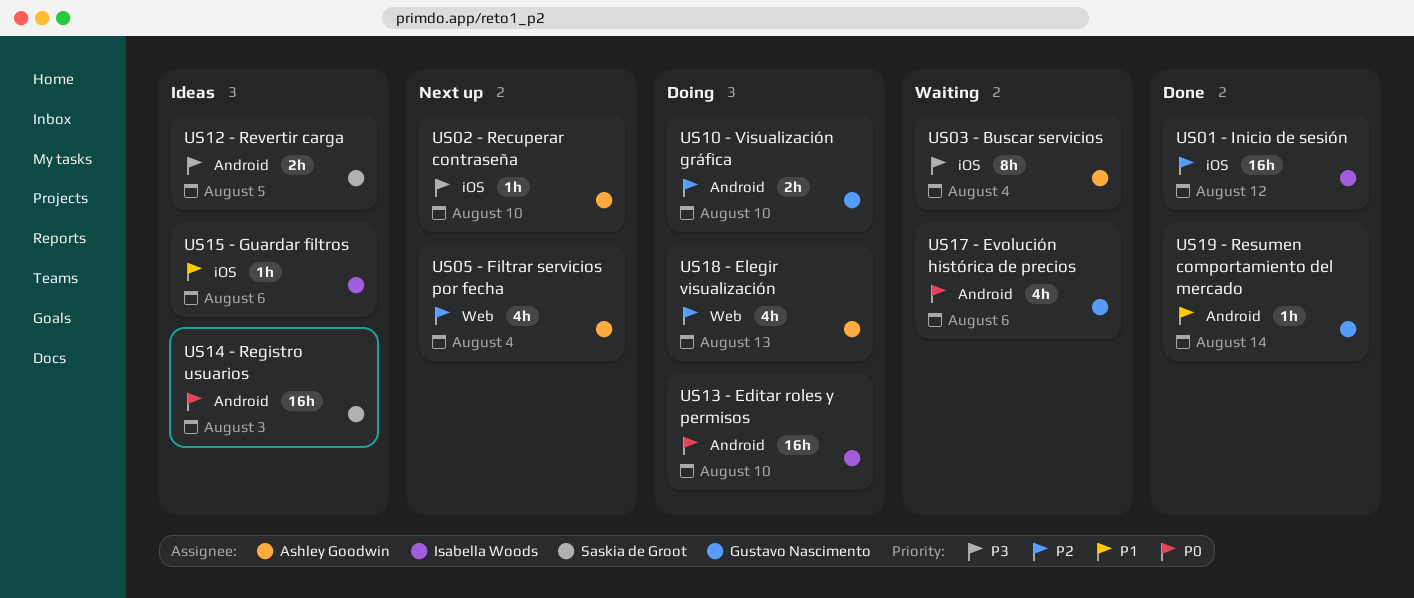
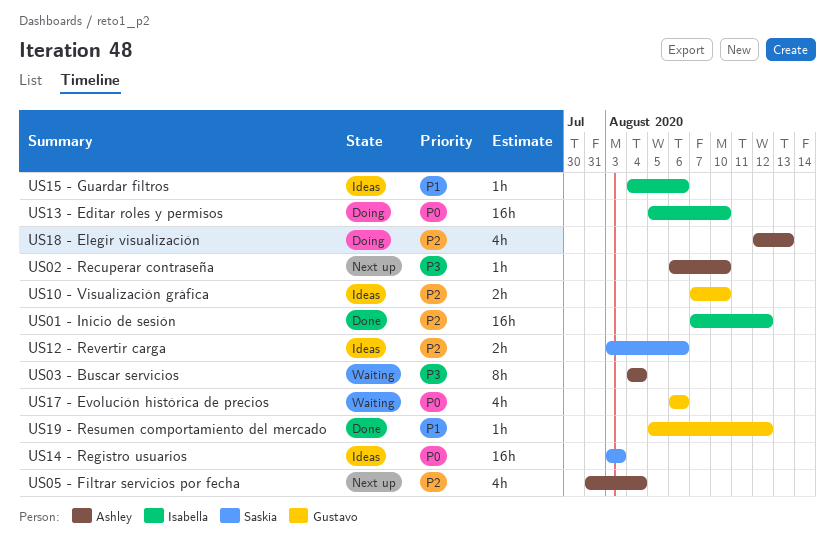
US10 - Visualización gráfica, status: Doing -> Ideas
US12 - Revertir carga, priority: P3 -> P2
US12 - Revertir carga, due: Aug 5 -> Aug 6
US19 - Resumen comportamiento del mercado, due: Aug 14 -> Aug 12

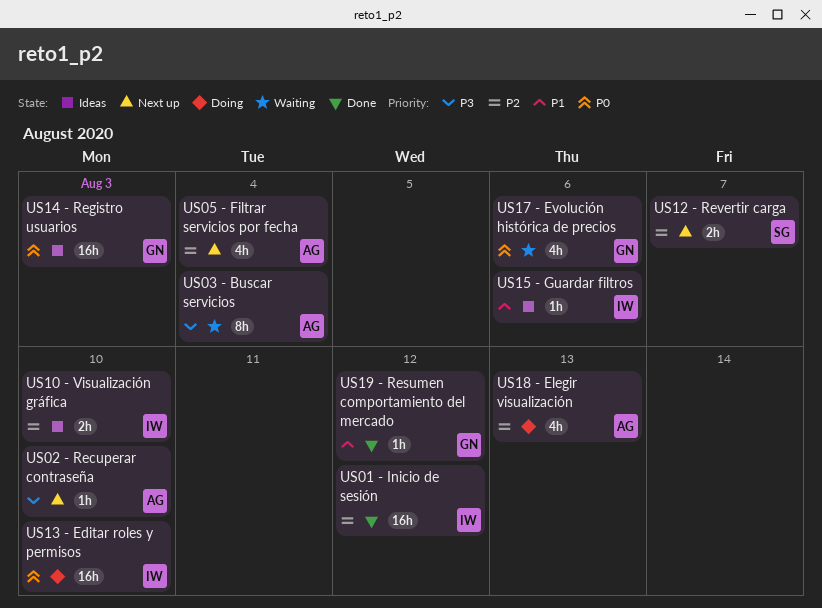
US10 - Visualización gráfica, owner: Gustavo -> Isabella
US12 - Revertir carga, status: Ideas -> Next up
US12 - Revertir carga, due: Aug 6 -> Aug 7
US14 - Registro usuarios, owner: Saskia -> Gustavo

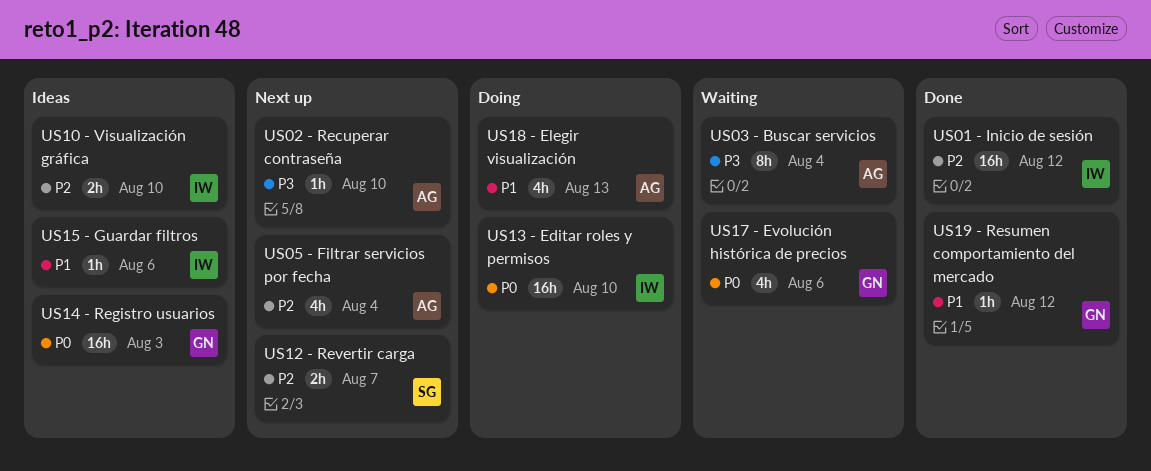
US18 - Elegir visualización, priority: P2 -> P1

